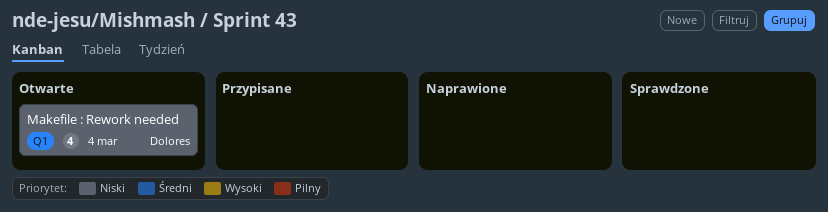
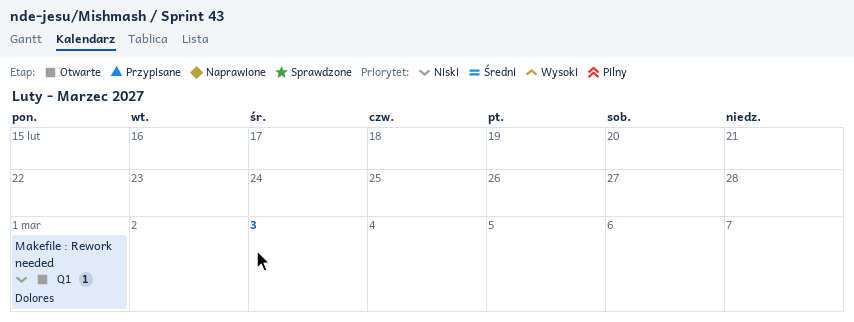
Makefile : Rework needed, estimate: 4 -> 1
Makefile : Rework needed, due: Mar 4 -> Mar 1

